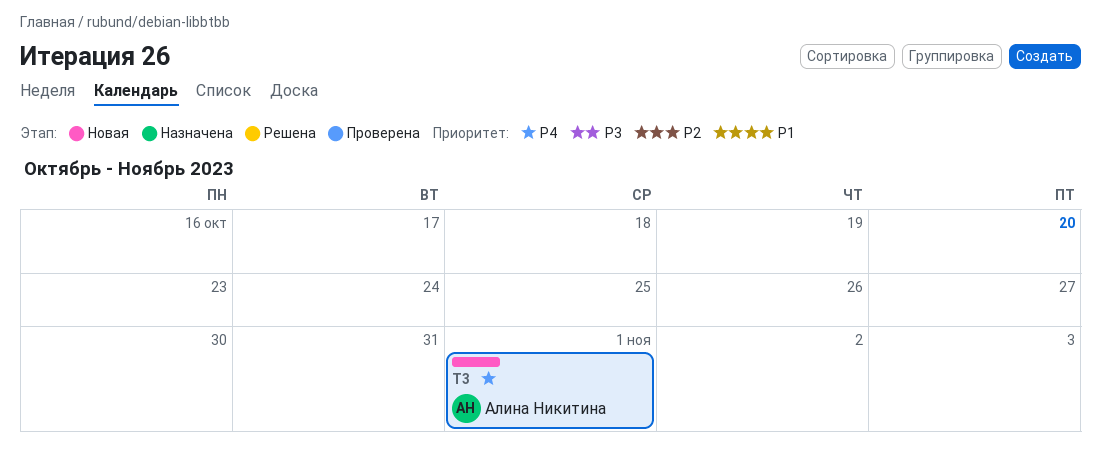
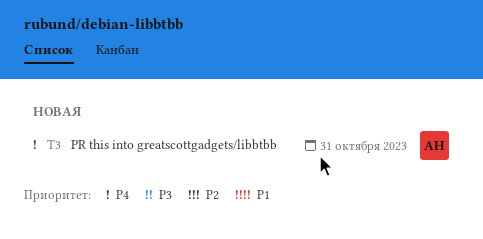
T3, due: Nov 1 -> Oct 31

